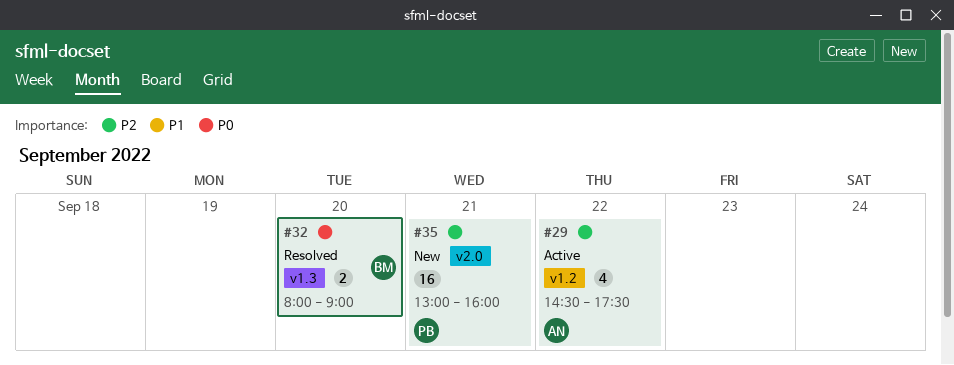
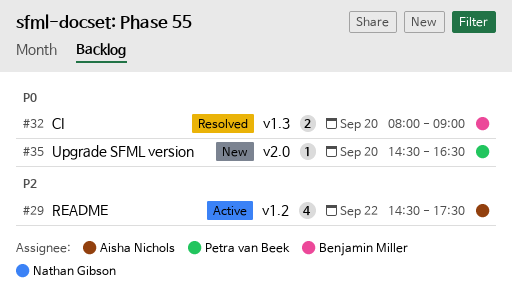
#35, priority: P2 -> P0
#35, estimate: 16 -> 1
#35, day: Sep 21 -> Sep 20
#35, begins: 13:00 -> 14:30
#35, ends: 16:00 -> 16:30

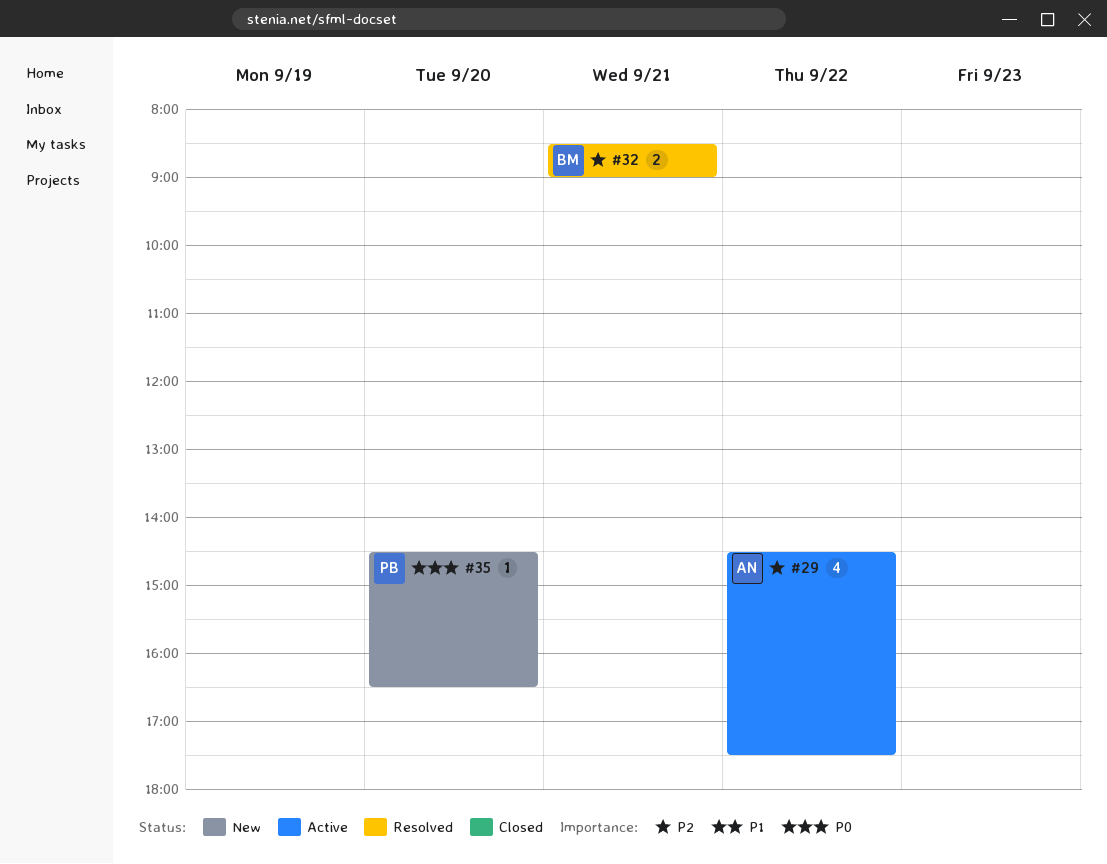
#32, priority: P0 -> P2
#32, day: Sep 20 -> Sep 21
#32, begins: 08:00 -> 08:30

